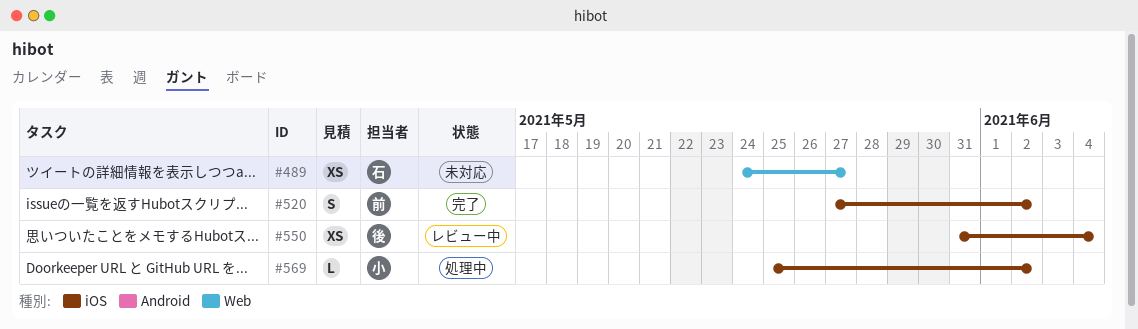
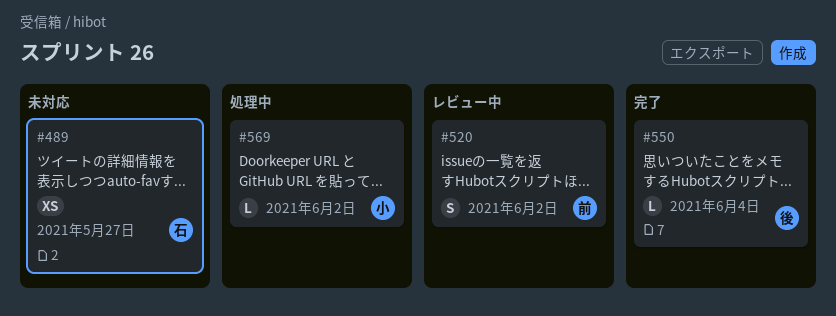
#520, status: 完了 -> レビュー中
#550, status: レビュー中 -> 完了
#550, estimate: XS -> L

